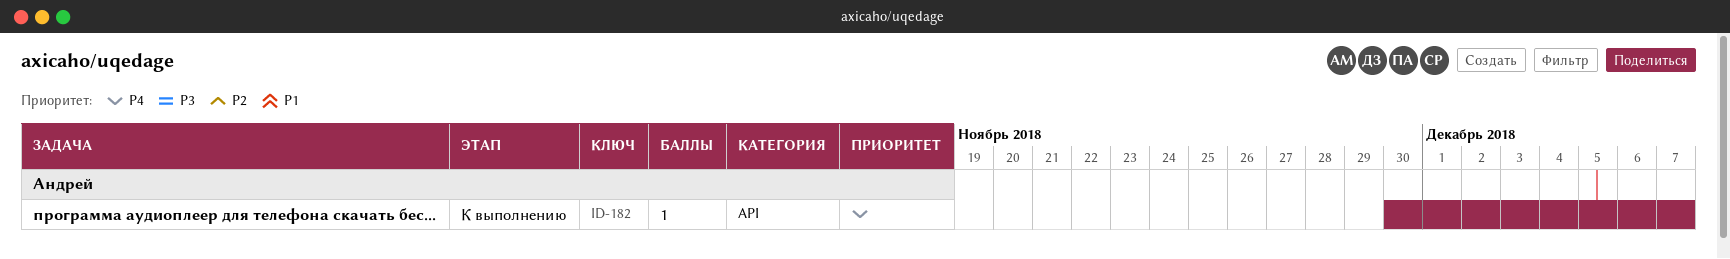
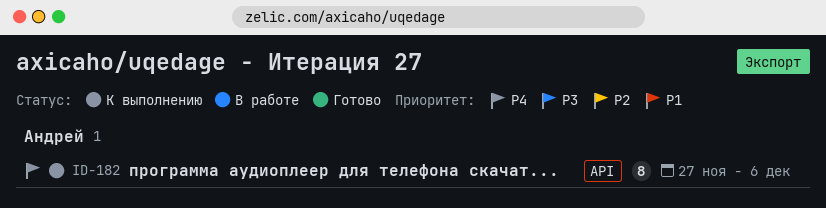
ID-182, estimate: 1 -> 8
ID-182, start: Nov 30 -> Nov 27
ID-182, due: Dec 7 -> Dec 6

